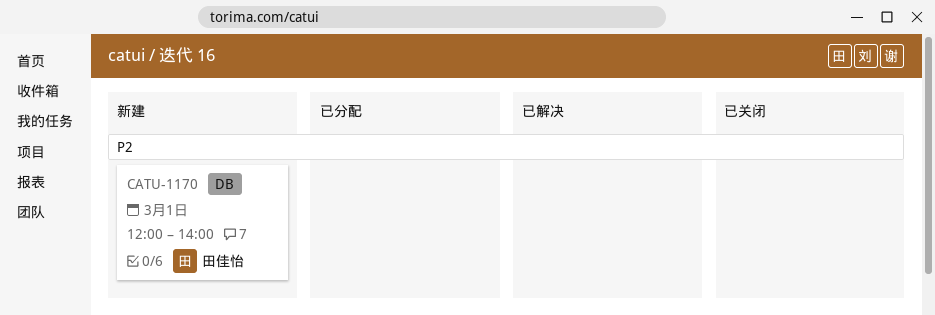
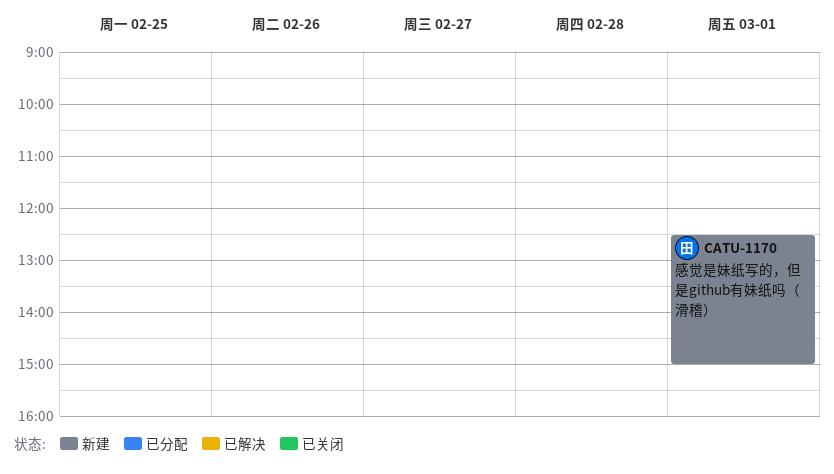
CATU-1170, begins: 12:00 -> 12:30
CATU-1170, ends: 14:00 -> 15:00

